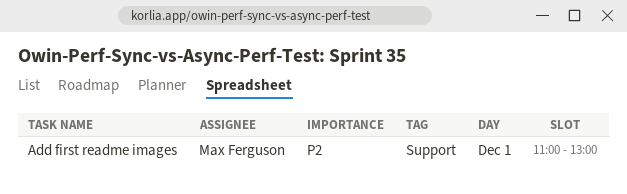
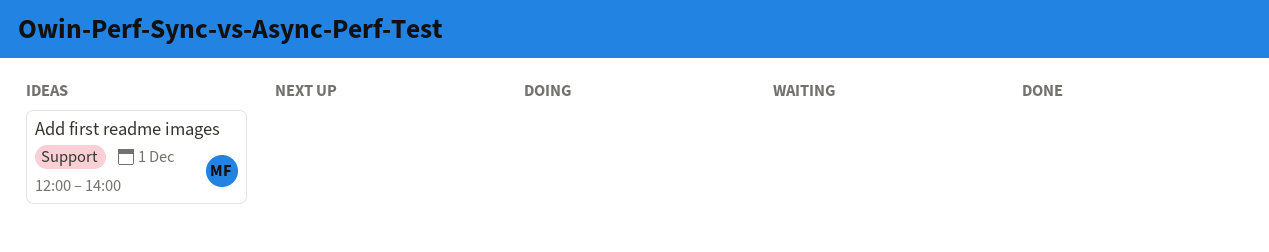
Add first readme images, begins: 11:00 -> 12:00
Add first readme images, ends: 13:00 -> 14:00

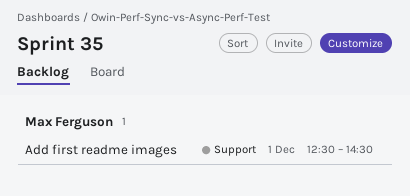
Add first readme images, begins: 12:00 -> 12:30
Add first readme images, ends: 14:00 -> 14:30

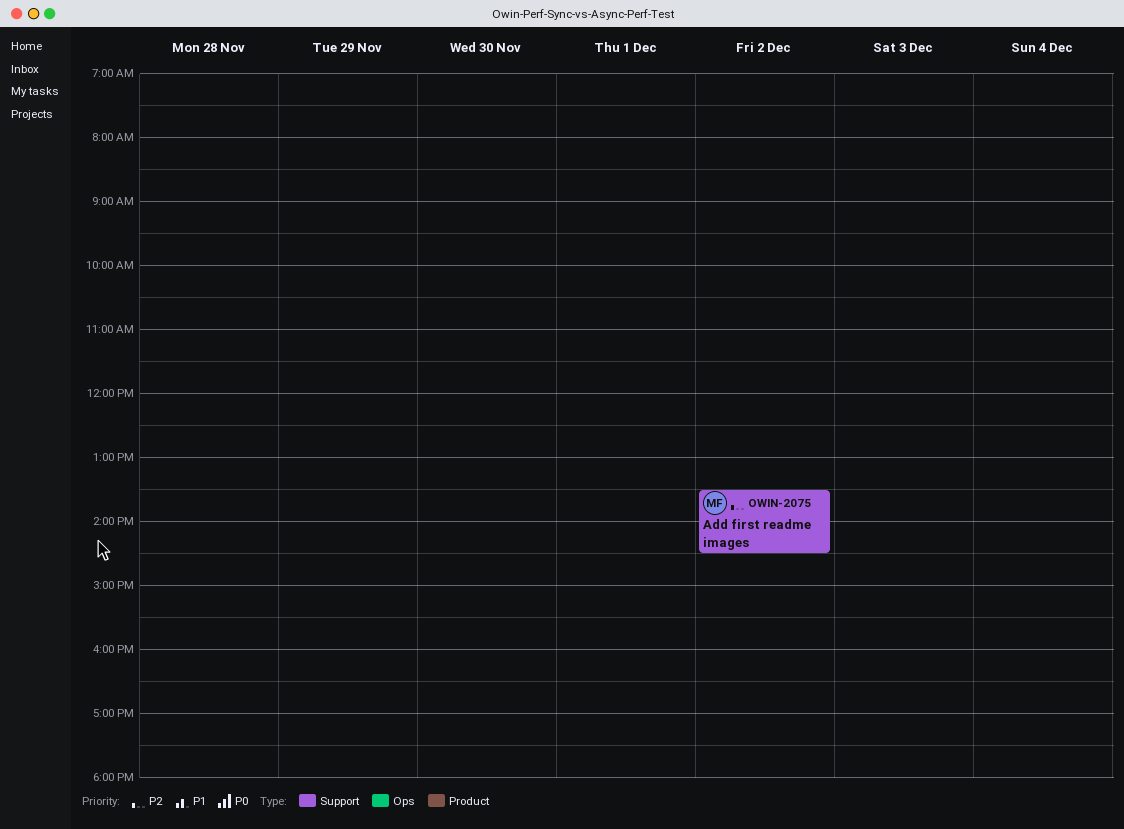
Add first readme images, day: Dec 1 -> Dec 2
Add first readme images, begins: 12:30 -> 13:30

